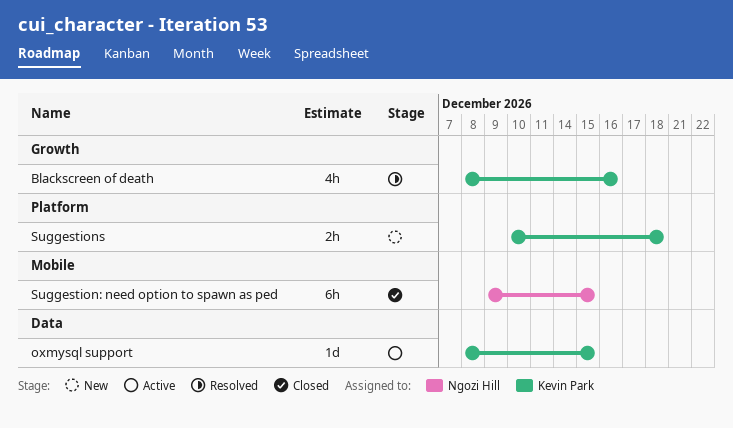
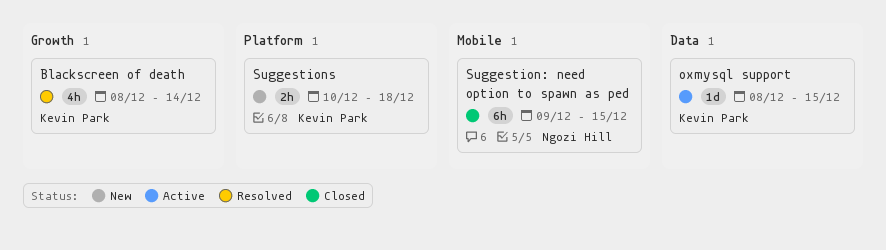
Blackscreen of death, due: Dec 16 -> Dec 14

